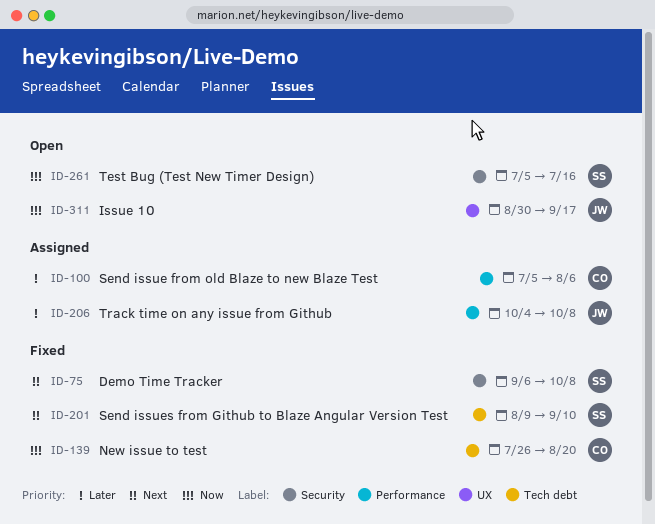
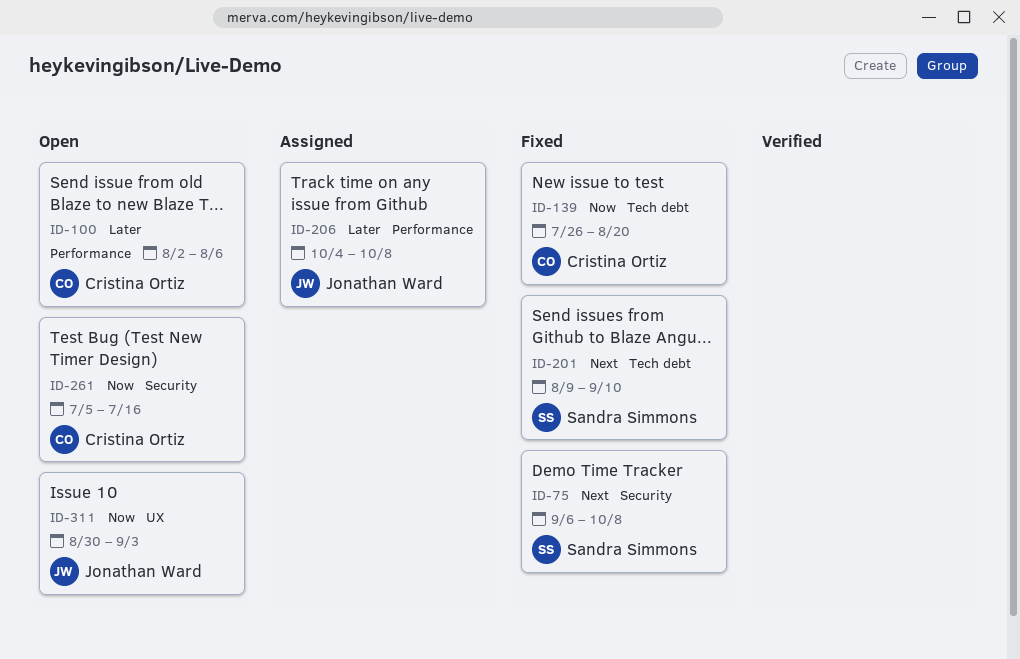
ID-100, status: Assigned -> Open
ID-100, start: Jul 5 -> Aug 2
ID-261, owner: Sandra Simmons -> Cristina Ortiz
ID-311, due: Sep 17 -> Sep 3

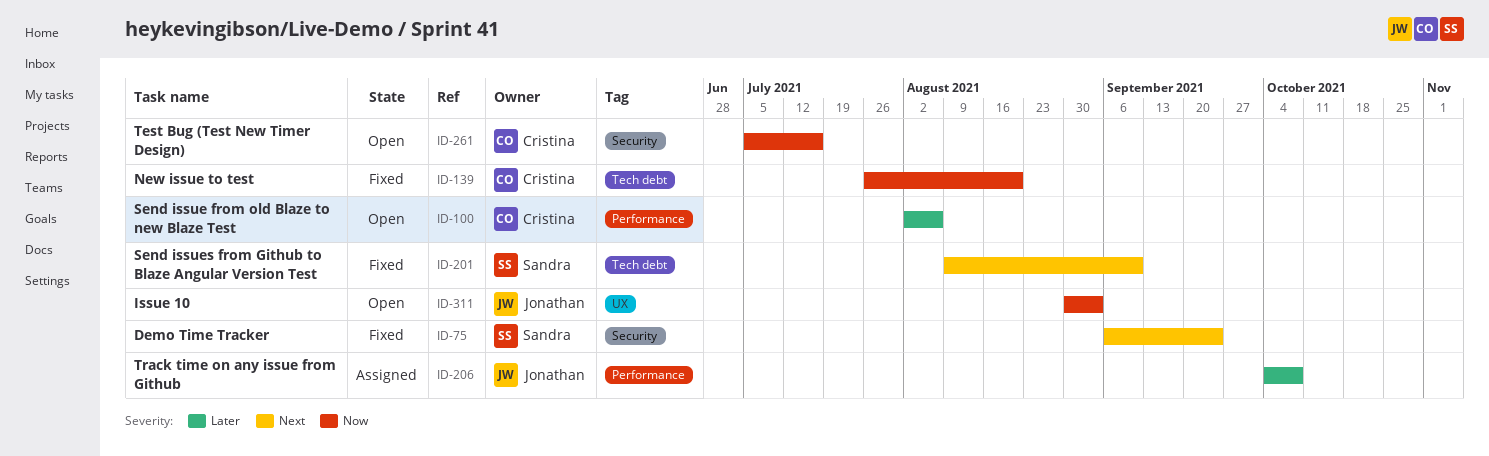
ID-75, due: Oct 8 -> Sep 24

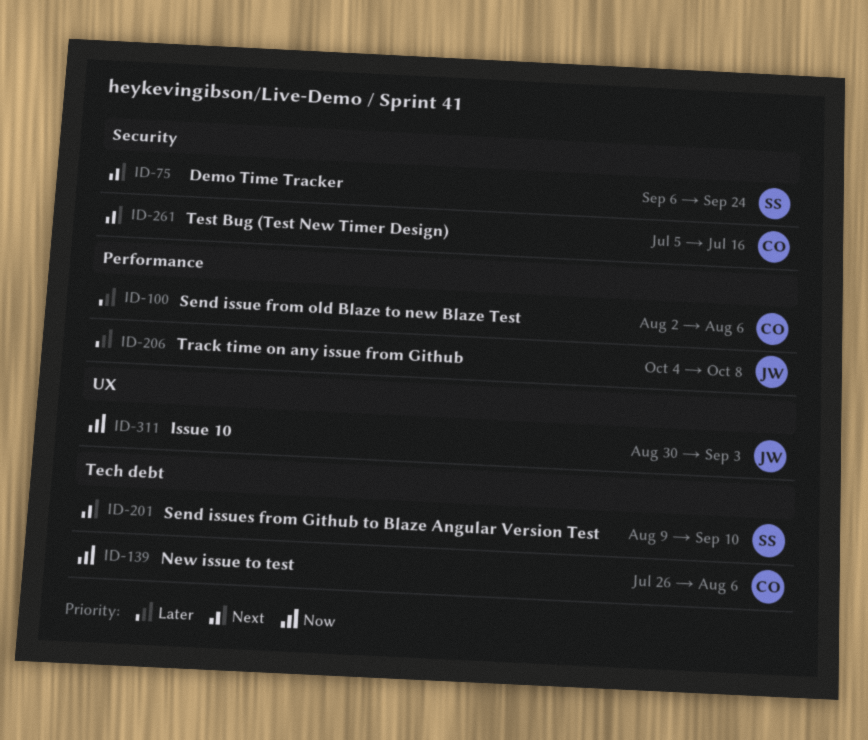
ID-139, due: Aug 20 -> Aug 6
ID-261, priority: Now -> Next

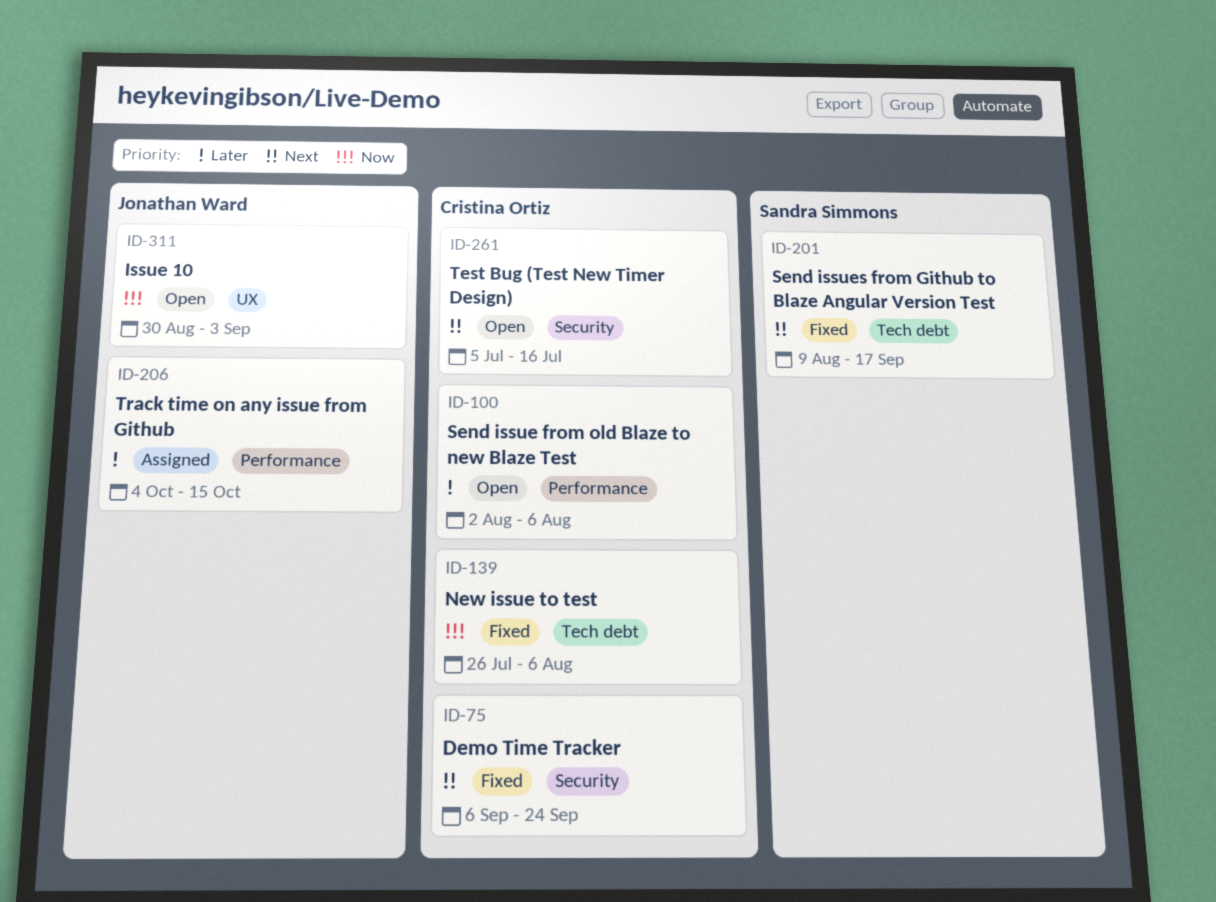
ID-75, owner: Sandra Simmons -> Cristina Ortiz
ID-201, due: Sep 10 -> Sep 17
ID-206, due: Oct 8 -> Oct 15

